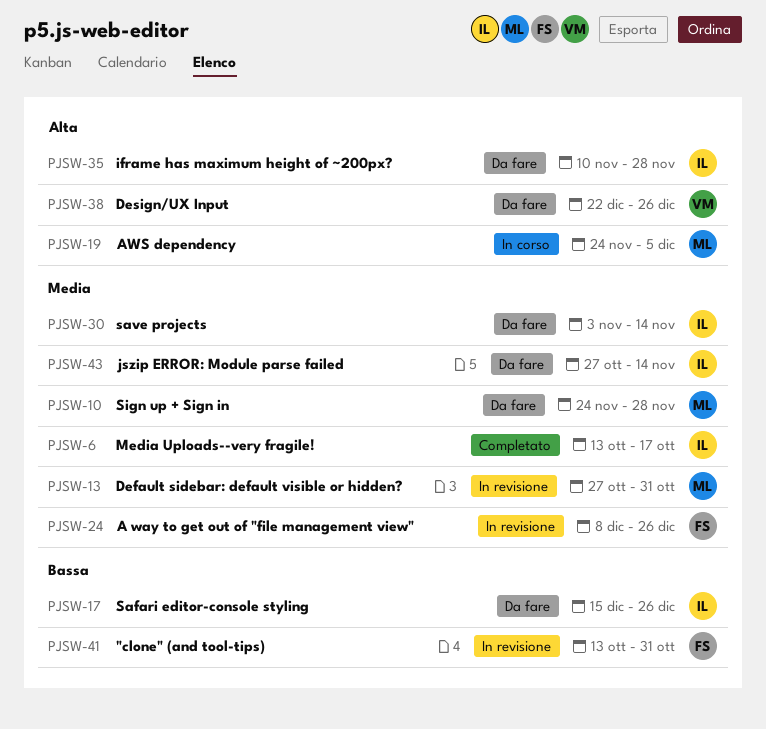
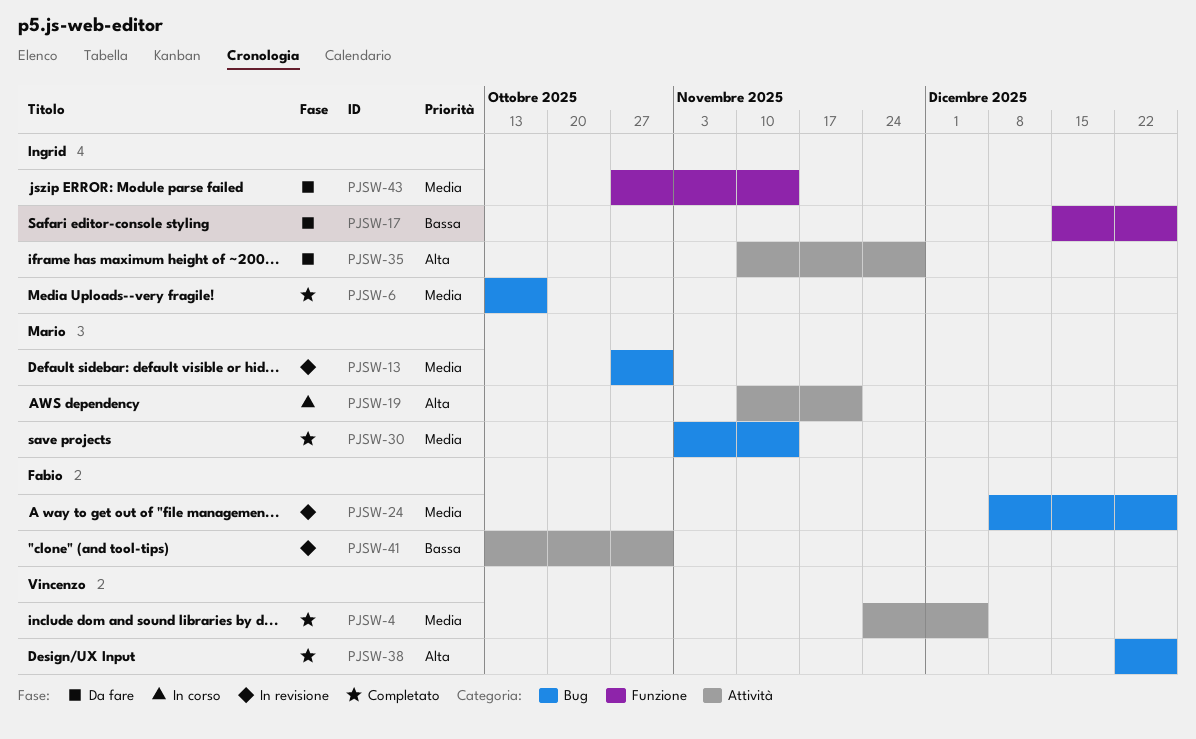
PJSW-4: none -> present
PJSW-10: present -> none
PJSW-19, start: Nov 24 -> Nov 10
PJSW-19, due: Dec 5 -> Nov 21
PJSW-30, status: Da fare -> Completato
PJSW-30, owner: Ingrid -> Mario
PJSW-38, status: Da fare -> Completato

